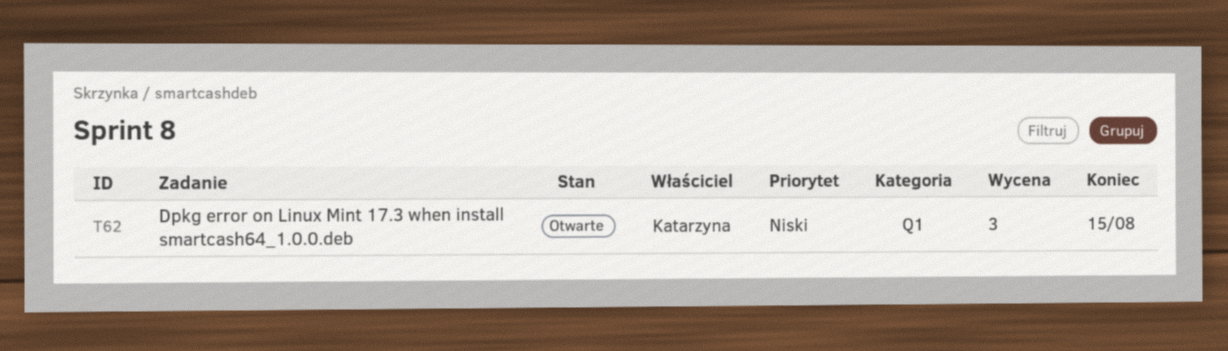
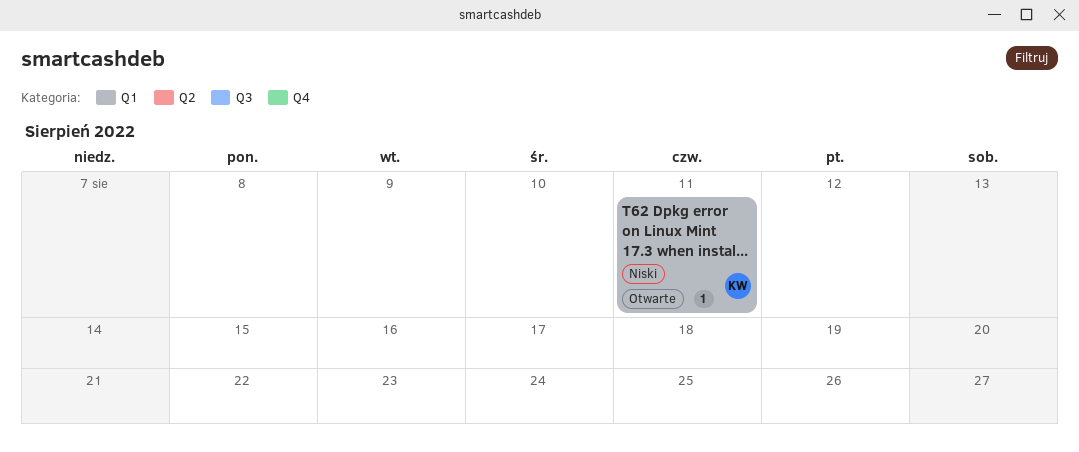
T62, estimate: 3 -> 1
T62, due: Aug 15 -> Aug 11

